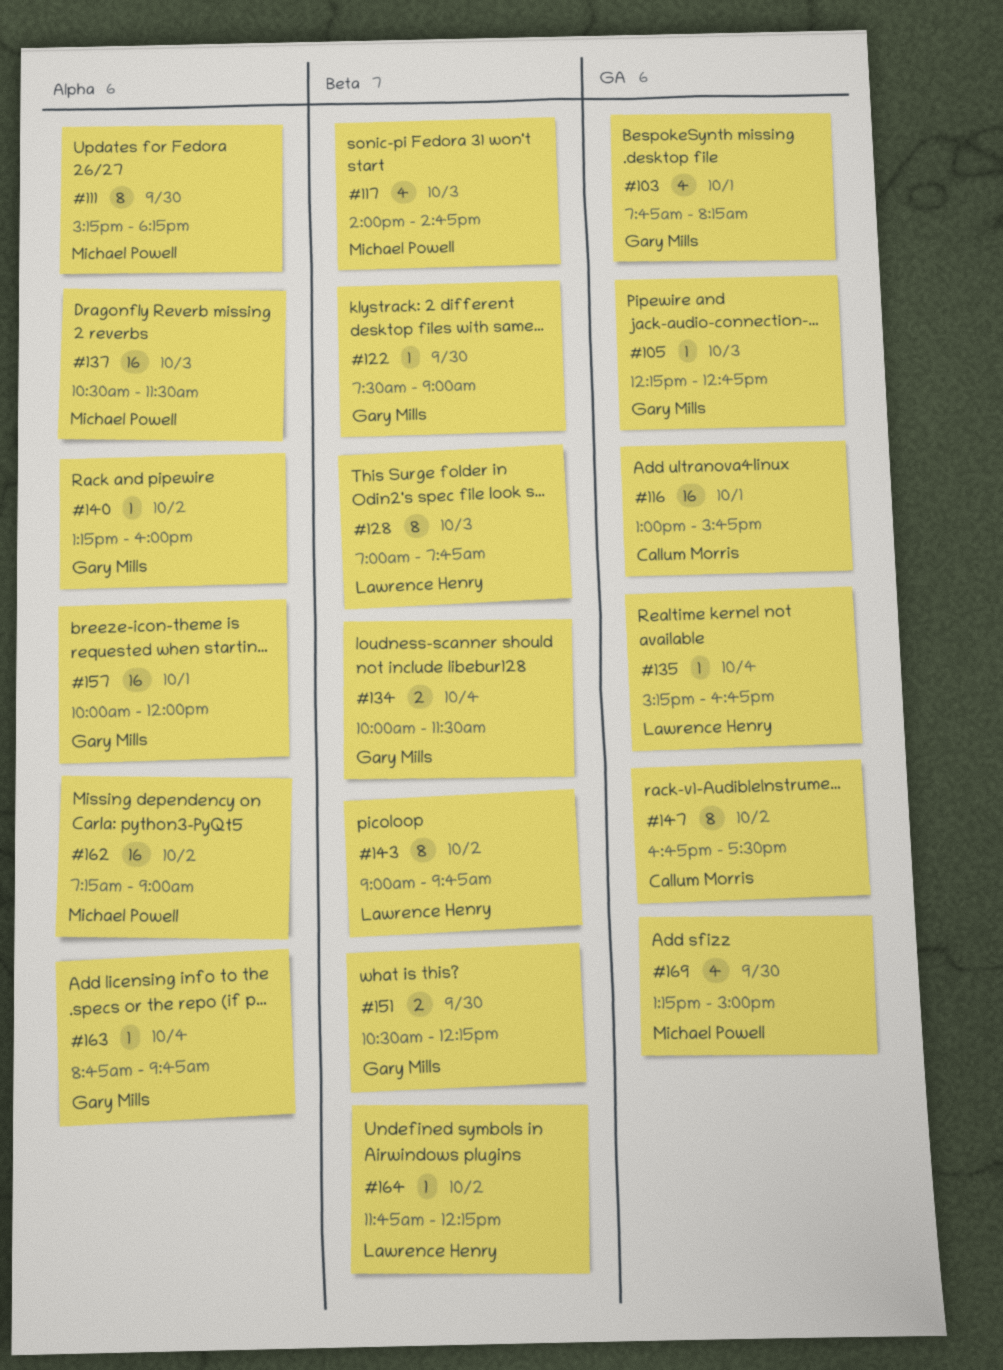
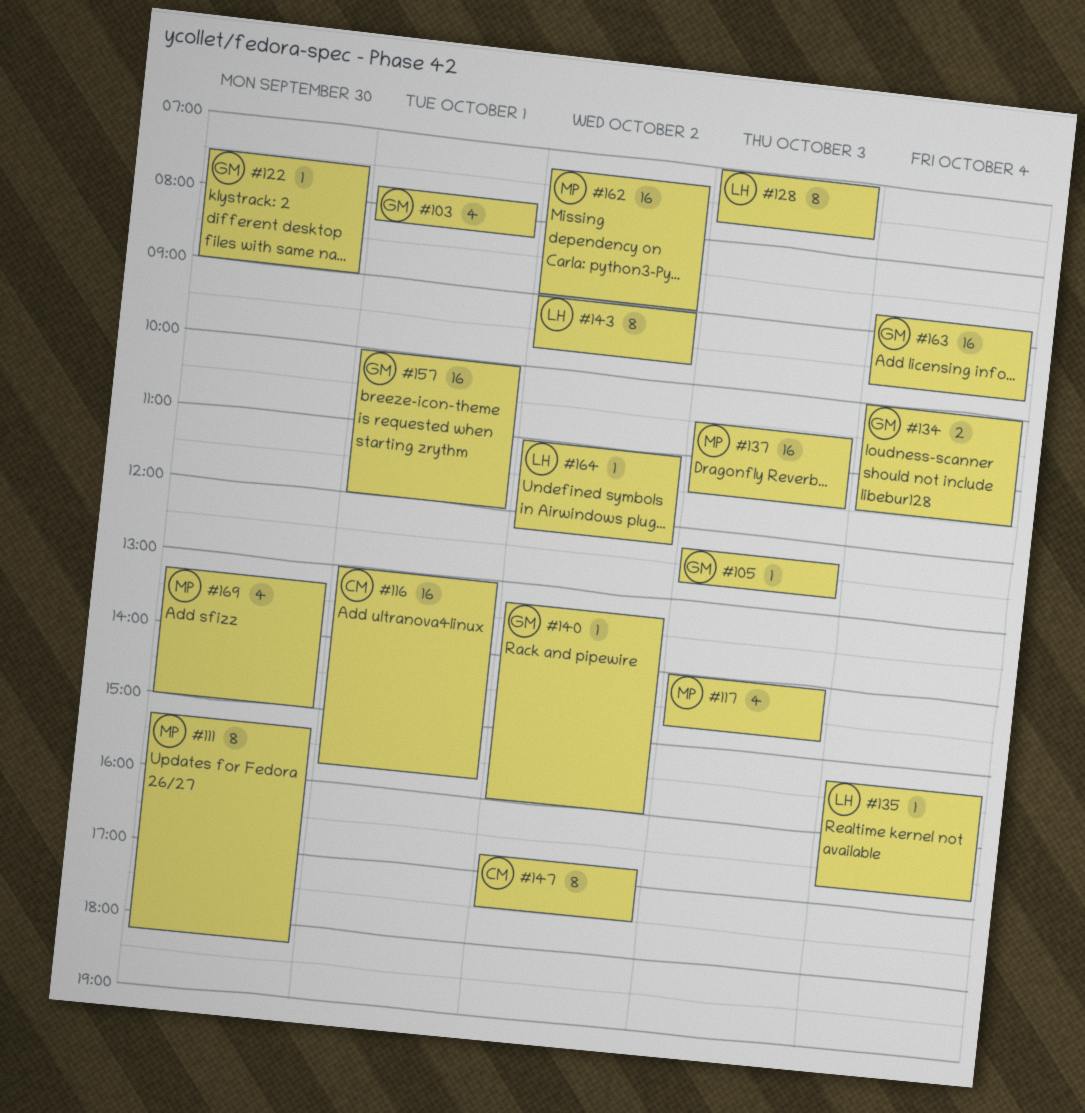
#151: present -> none
#163, estimate: 1 -> 16
#164, begins: 11:45 -> 11:00

